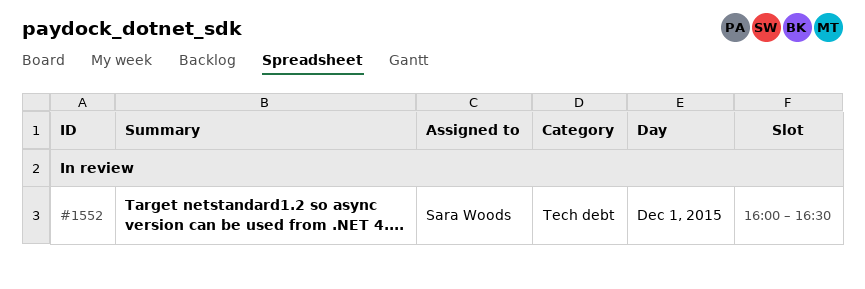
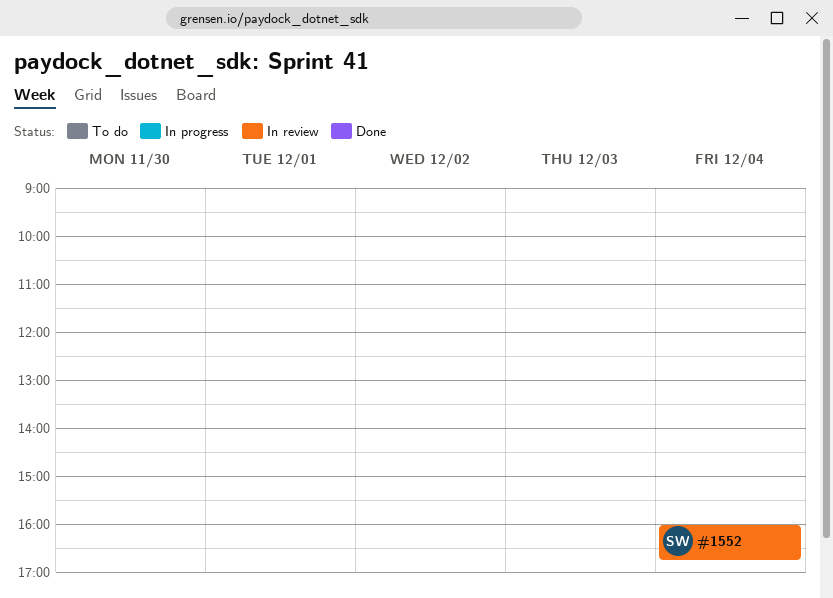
#1552, day: Dec 1 -> Dec 4
#1552, ends: 16:30 -> 16:45

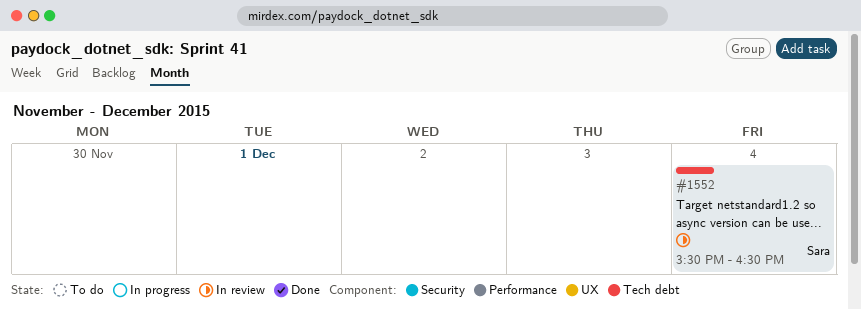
#1552, begins: 16:00 -> 15:30
#1552, ends: 16:45 -> 16:30

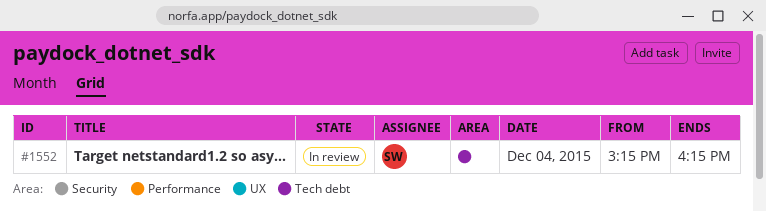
#1552, begins: 15:30 -> 15:15
#1552, ends: 16:30 -> 16:15

